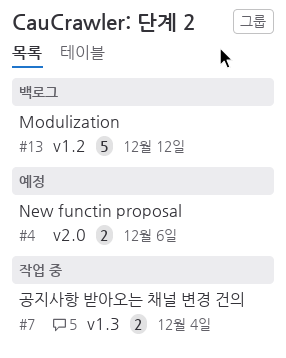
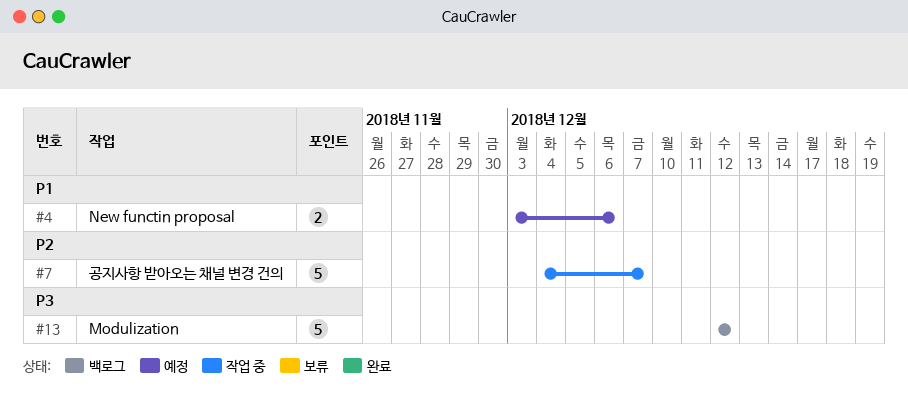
#7, estimate: 2 -> 5
#7, due: Dec 4 -> Dec 7

